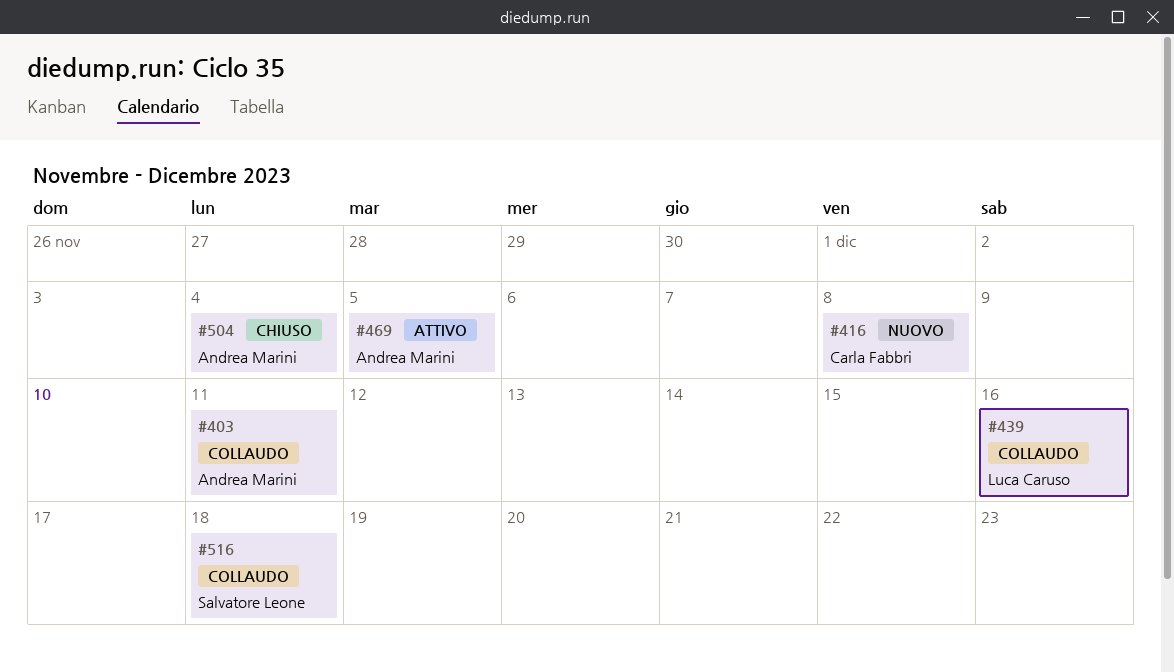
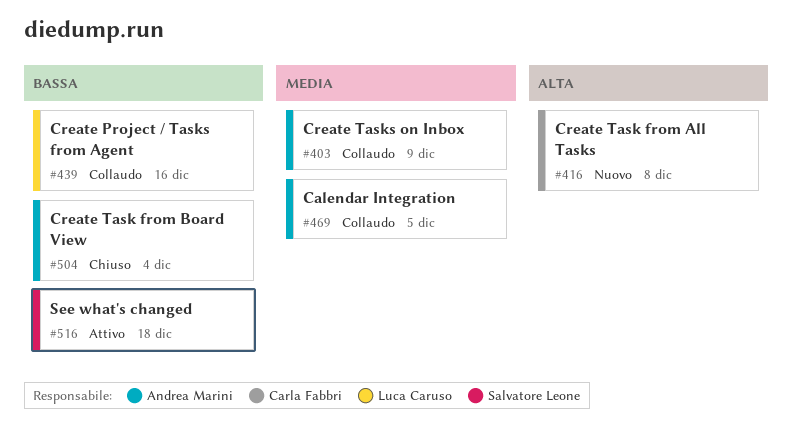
#403, due: Dec 11 -> Dec 9
#469, status: Attivo -> Collaudo
#516, status: Collaudo -> Attivo

